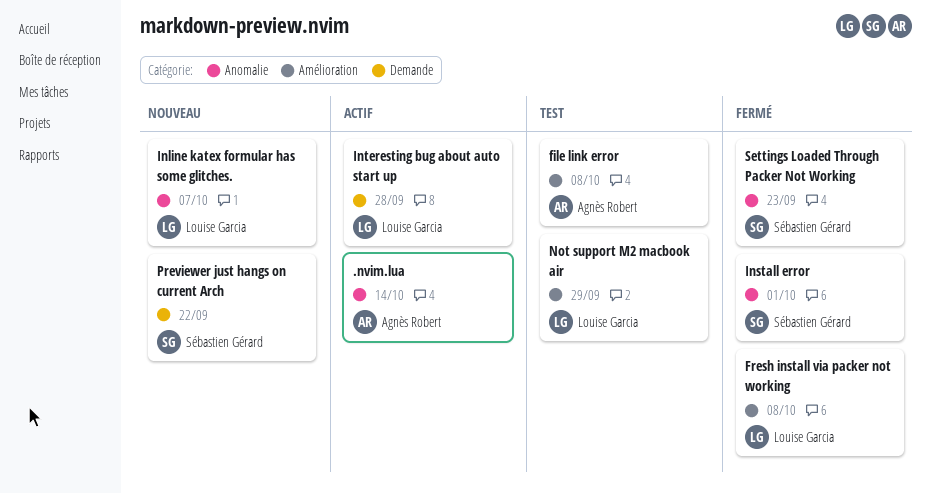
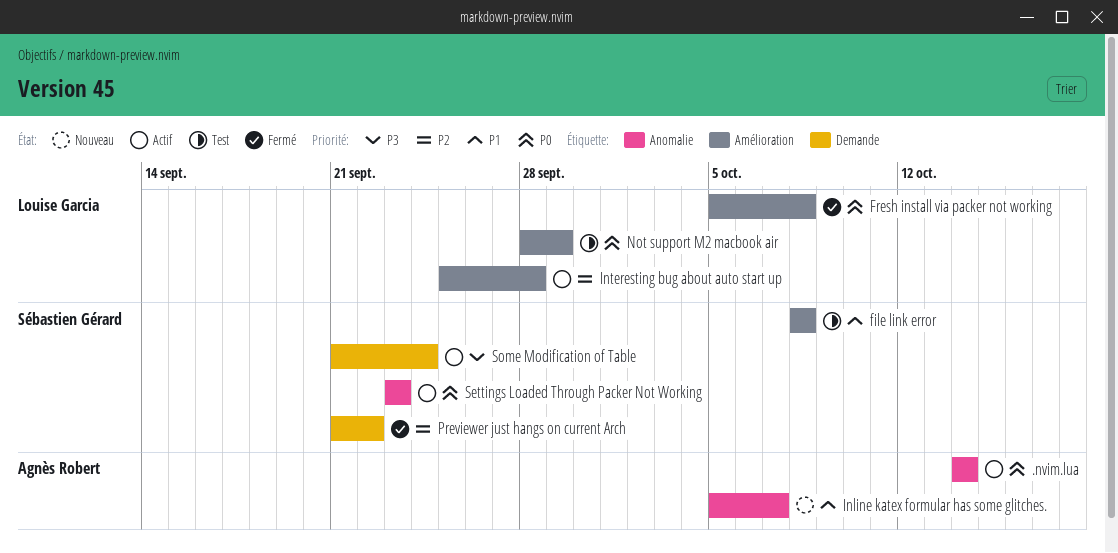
file link error, owner: Agnès Robert -> Sébastien Gérard
Inline katex formular has some glitches., owner: Louise Garcia -> Agnès Robert
Install error: present -> none
Interesting bug about auto start up, label: Demande -> Amélioration
Previewer just hangs on current Arch, status: Nouveau -> Fermé
Settings Loaded Through Packer Not Working, status: Fermé -> Actif
Some Modification of Table: none -> present

